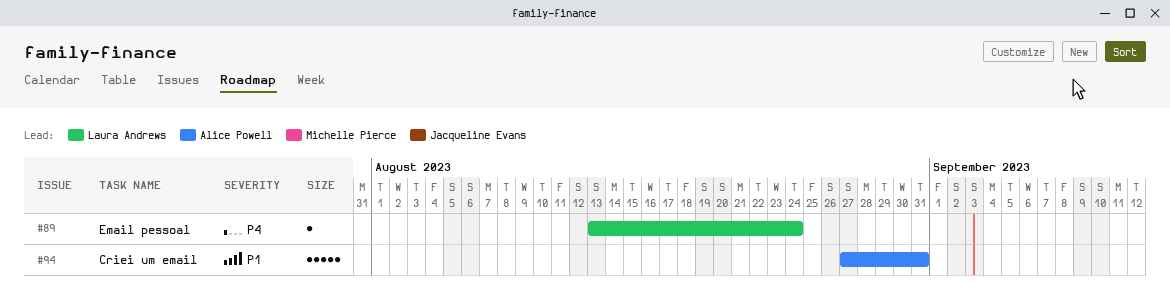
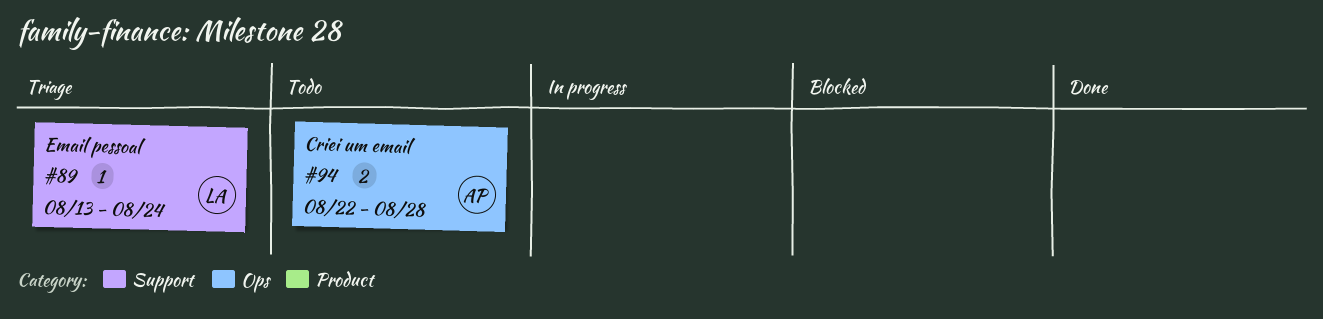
#94, estimate: 5 -> 2
#94, start: Aug 27 -> Aug 22
#94, due: Aug 31 -> Aug 28

